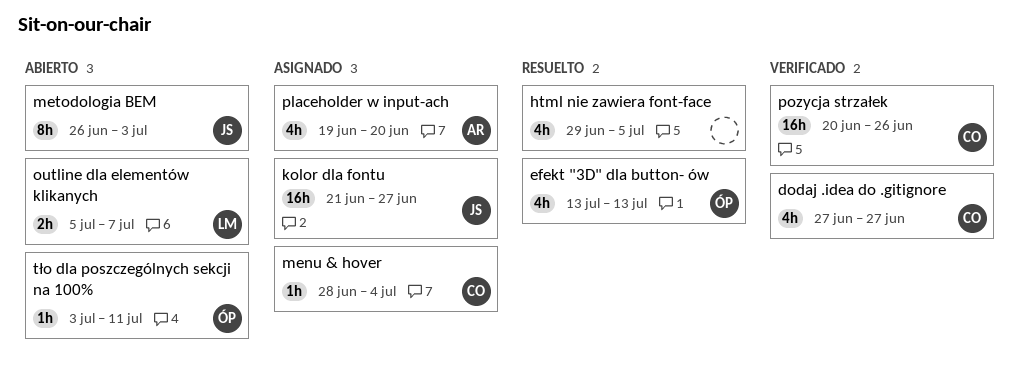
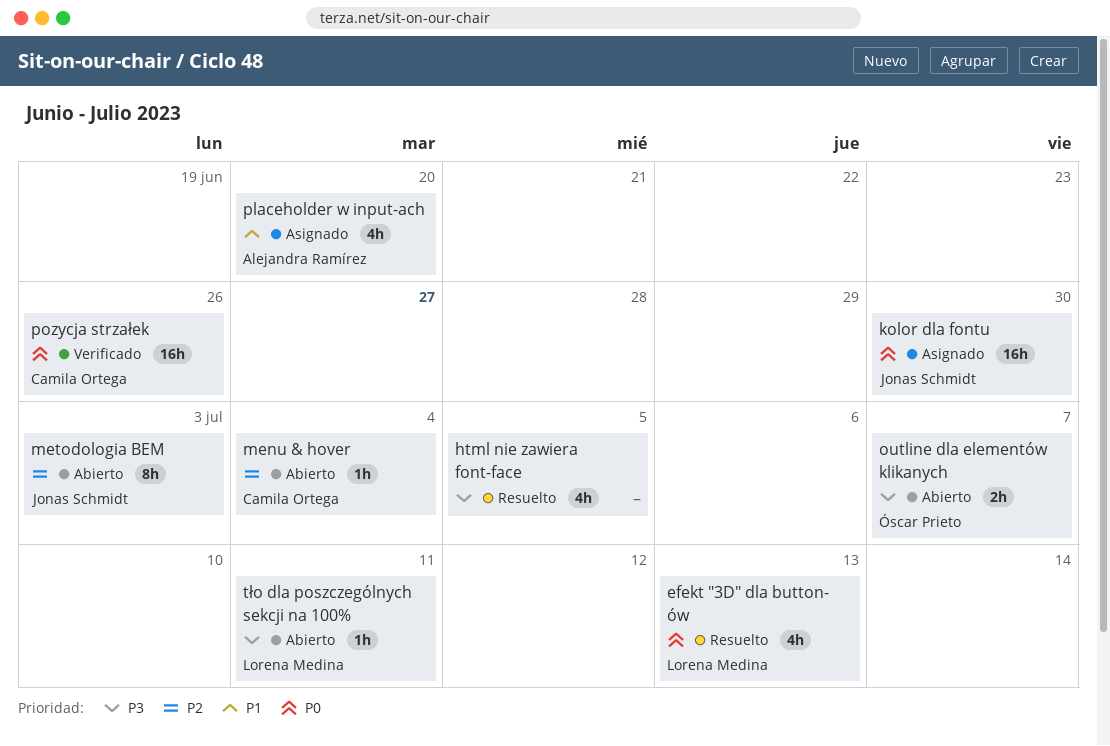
dodaj .idea do .gitignore: present -> none
efekt "3D" dla button- ów, owner: Óscar Prieto -> Lorena Medina
kolor dla fontu, due: Jun 27 -> Jun 30
menu & hover, status: Asignado -> Abierto
outline dla elementów klikanych, owner: Lorena Medina -> Óscar Prieto
tło dla poszczególnych sekcji na 100%, owner: Óscar Prieto -> Lorena Medina

